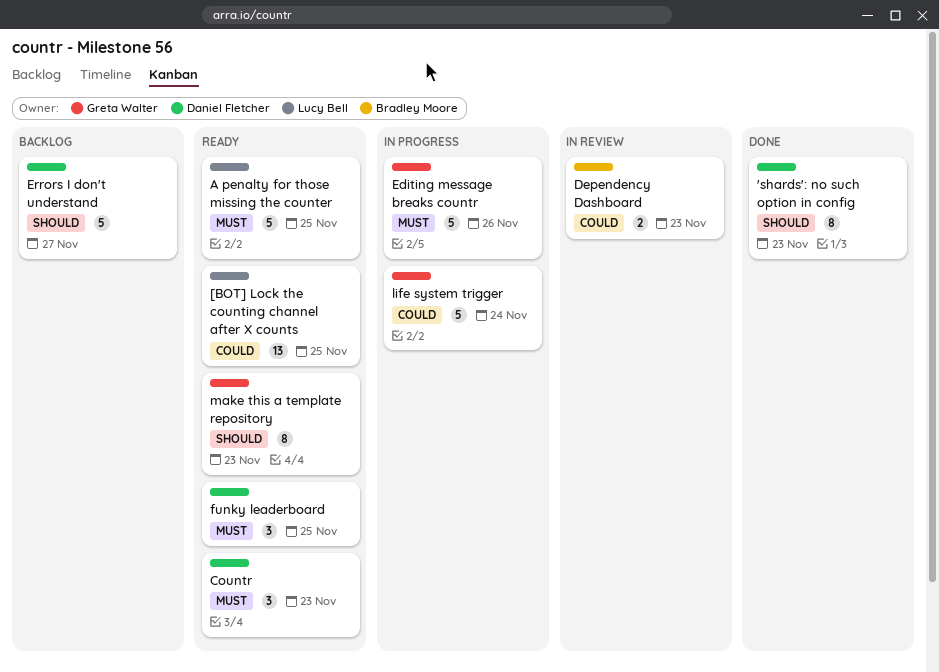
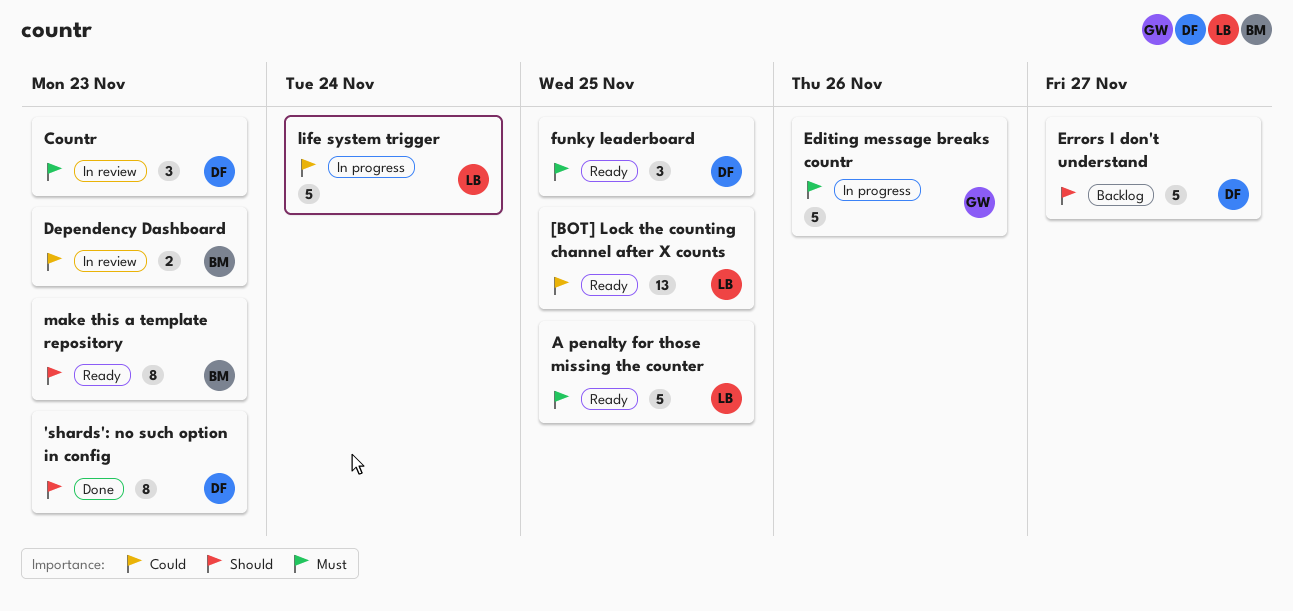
Countr, status: Ready -> In review
life system trigger, owner: Greta Walter -> Lucy Bell
make this a template repository, owner: Greta Walter -> Bradley Moore

